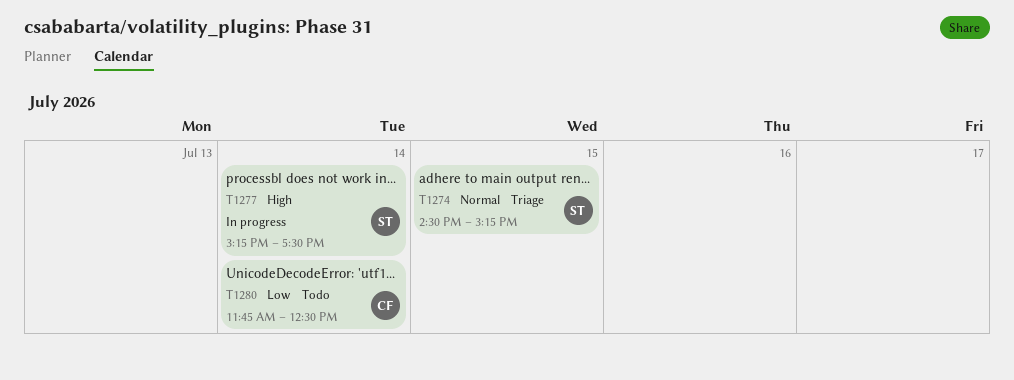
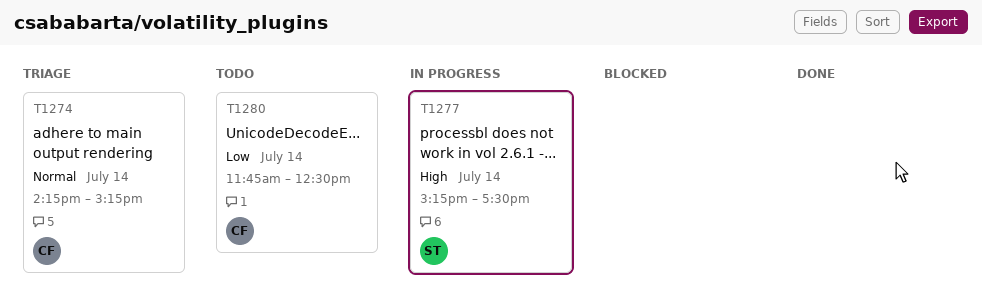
T1274, owner: ST -> CF
T1274, day: Jul 15 -> Jul 14
T1274, begins: 14:30 -> 14:15

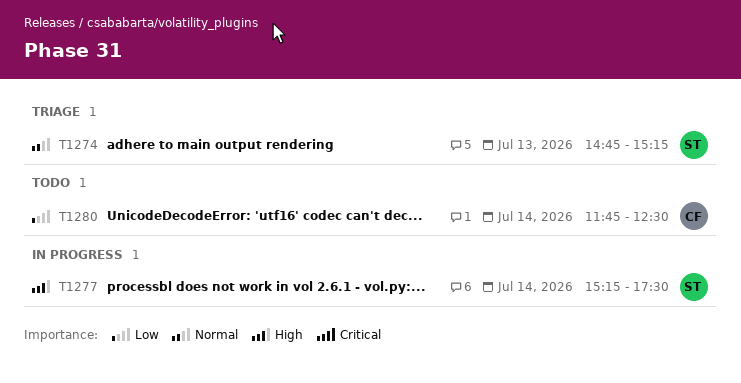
T1274, owner: CF -> ST
T1274, day: Jul 14 -> Jul 13
T1274, begins: 14:15 -> 14:45

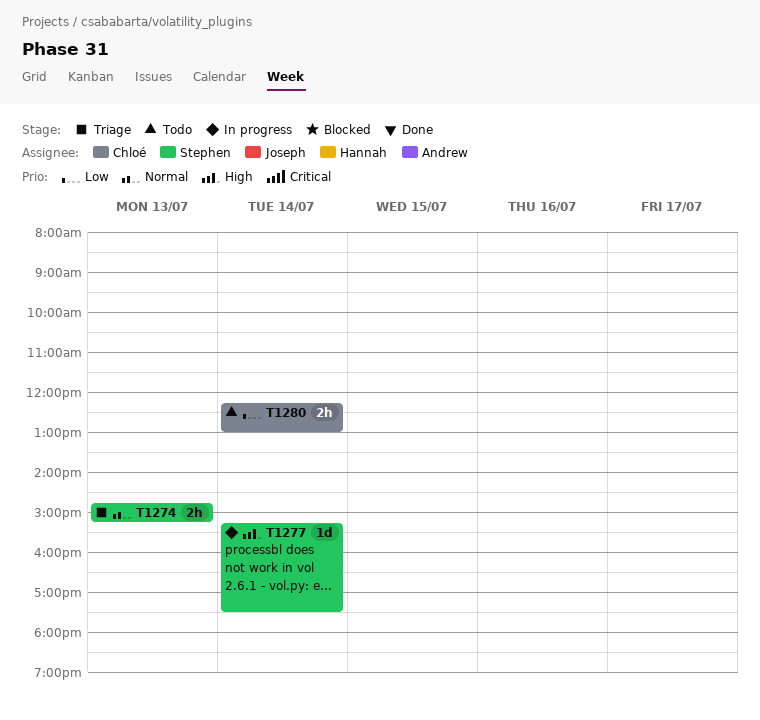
T1280, begins: 11:45 -> 12:15
T1280, ends: 12:30 -> 13:00

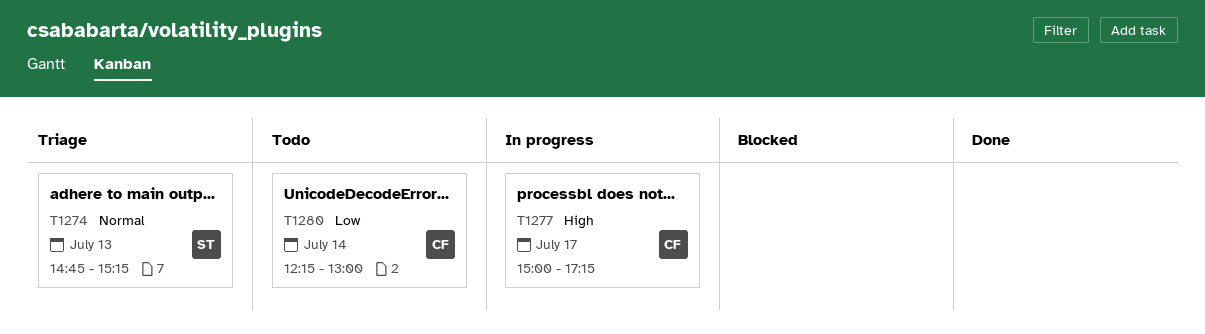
T1277, owner: Stephen -> Chloé
T1277, day: Jul 14 -> Jul 17
T1277, begins: 15:15 -> 15:00
T1277, ends: 17:30 -> 17:15

